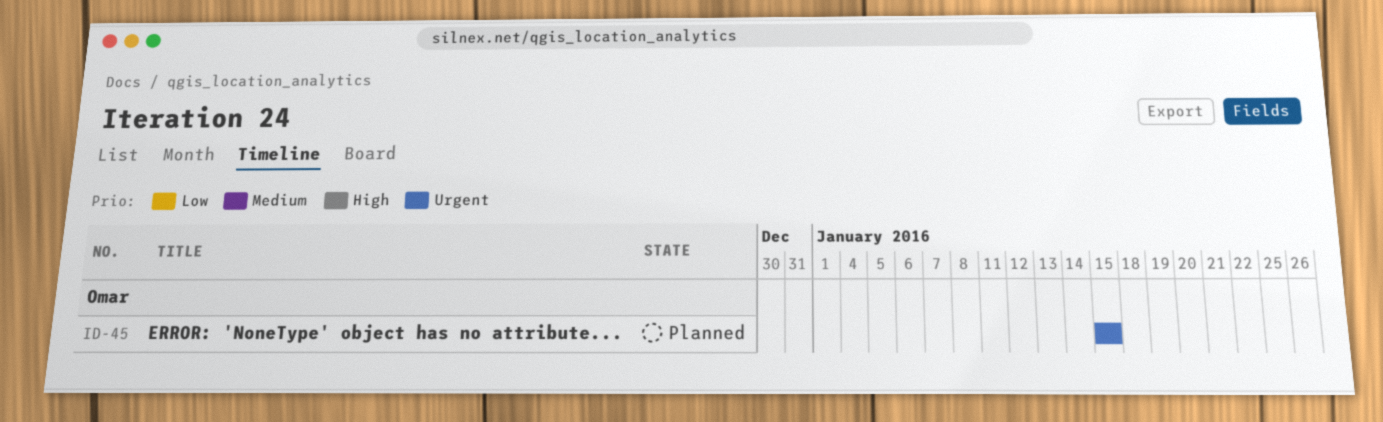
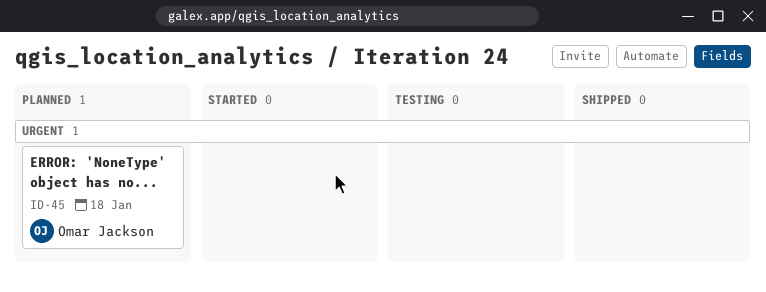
ID-45, due: Jan 15 -> Jan 18

